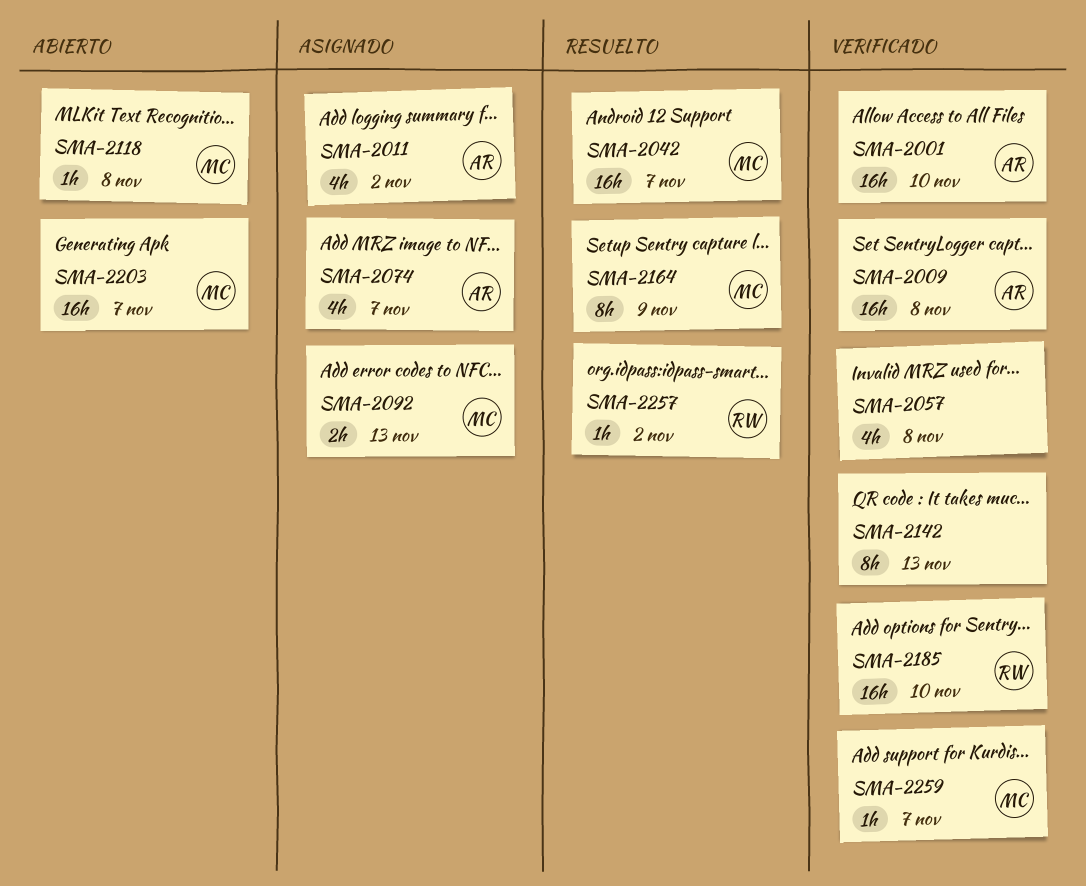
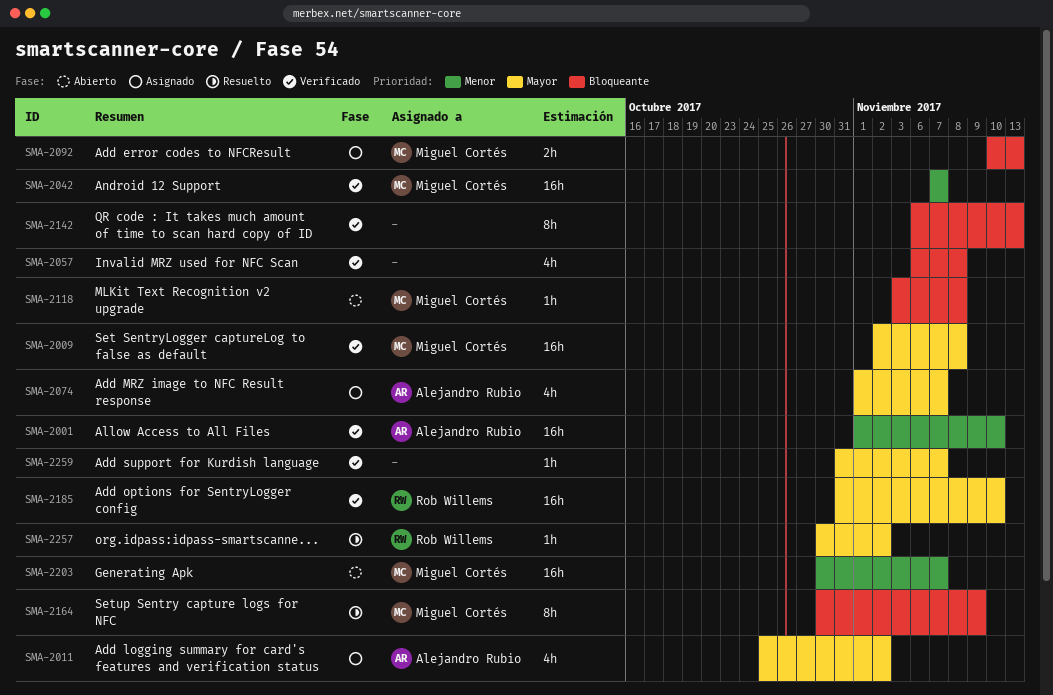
SMA-2009, owner: Alejandro Rubio -> Miguel Cortés
SMA-2042, status: Resuelto -> Verificado
SMA-2259, owner: Miguel Cortés -> none

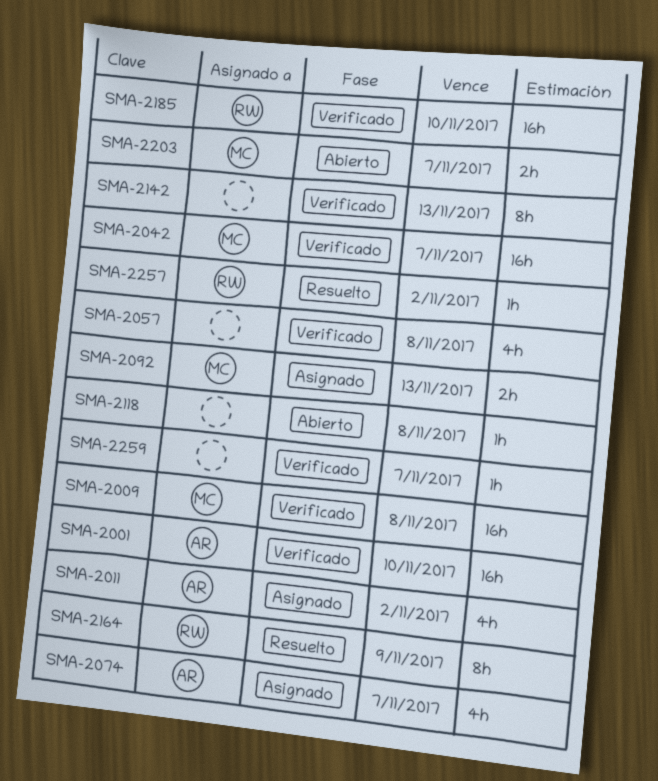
SMA-2118, owner: Miguel Cortés -> none
SMA-2164, owner: Miguel Cortés -> Rob Willems
SMA-2203, estimate: 16h -> 2h

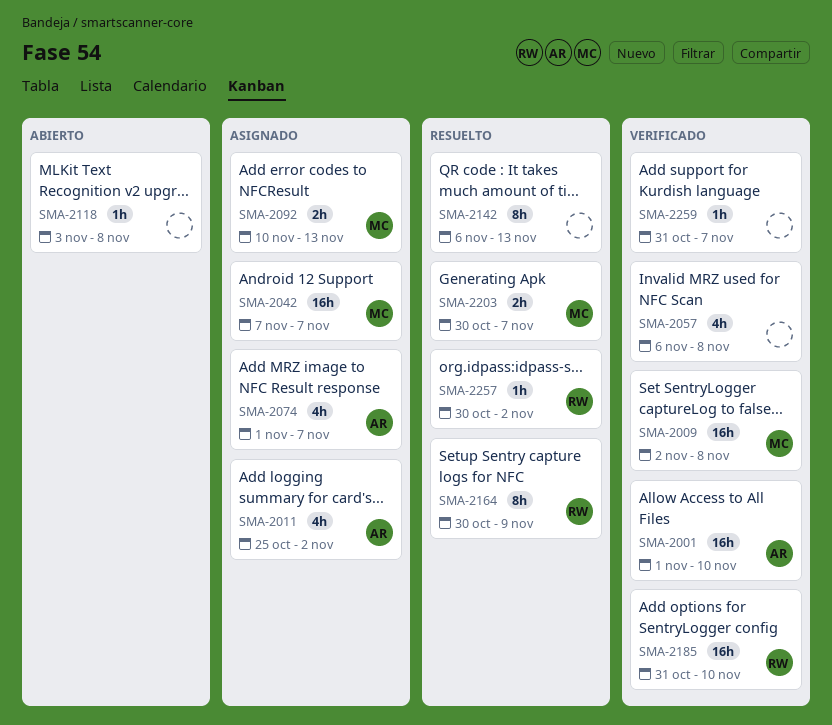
SMA-2042, status: Verificado -> Asignado
SMA-2142, status: Verificado -> Resuelto
SMA-2203, status: Abierto -> Resuelto

